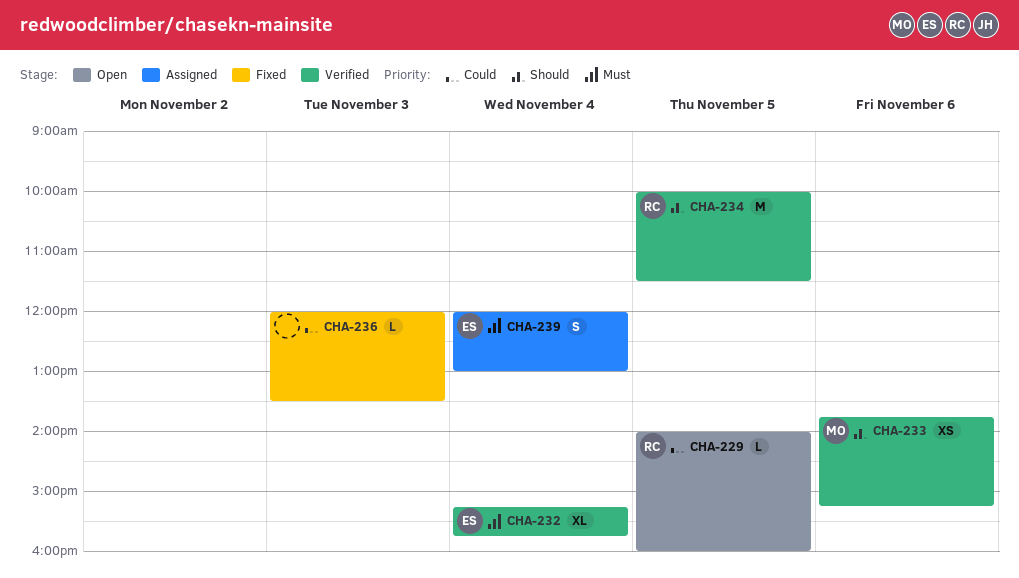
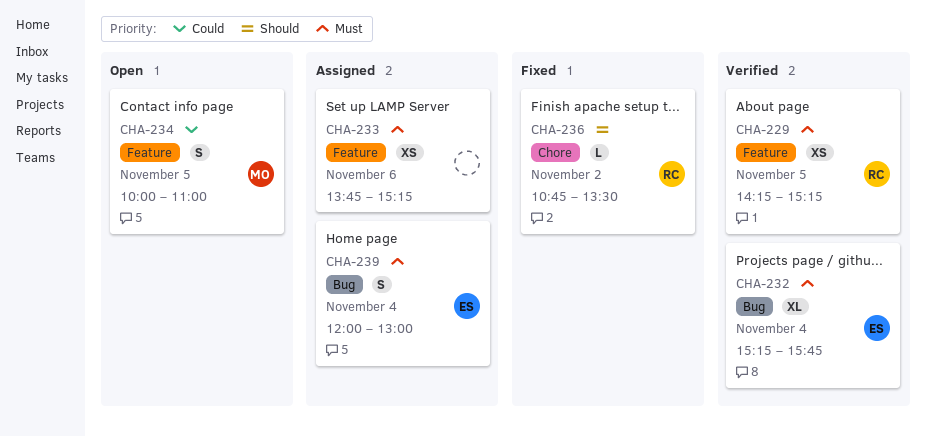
CHA-229, status: Open -> Verified
CHA-229, priority: Could -> Must
CHA-229, estimate: L -> XS
CHA-229, begins: 14:00 -> 14:15
CHA-229, ends: 16:00 -> 15:15
CHA-233, status: Verified -> Assigned
CHA-233, owner: MO -> none
CHA-233, priority: Should -> Must
CHA-234, status: Verified -> Open
CHA-234, owner: RC -> MO
CHA-234, priority: Should -> Could
CHA-234, estimate: M -> S
CHA-234, ends: 11:30 -> 11:00
CHA-236, owner: none -> RC
CHA-236, priority: Could -> Should
CHA-236, day: Nov 3 -> Nov 2
CHA-236, begins: 12:00 -> 10:45

